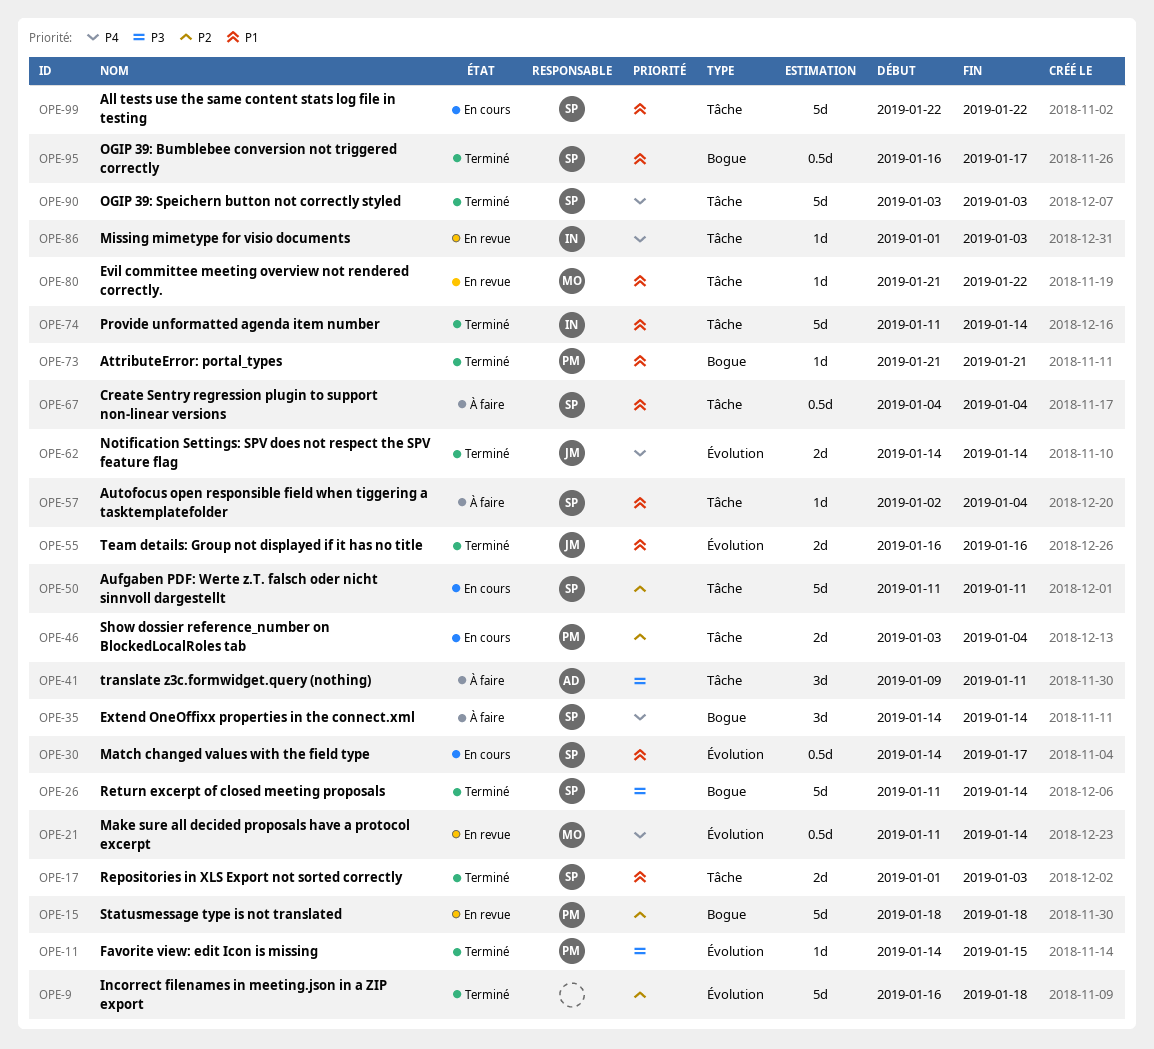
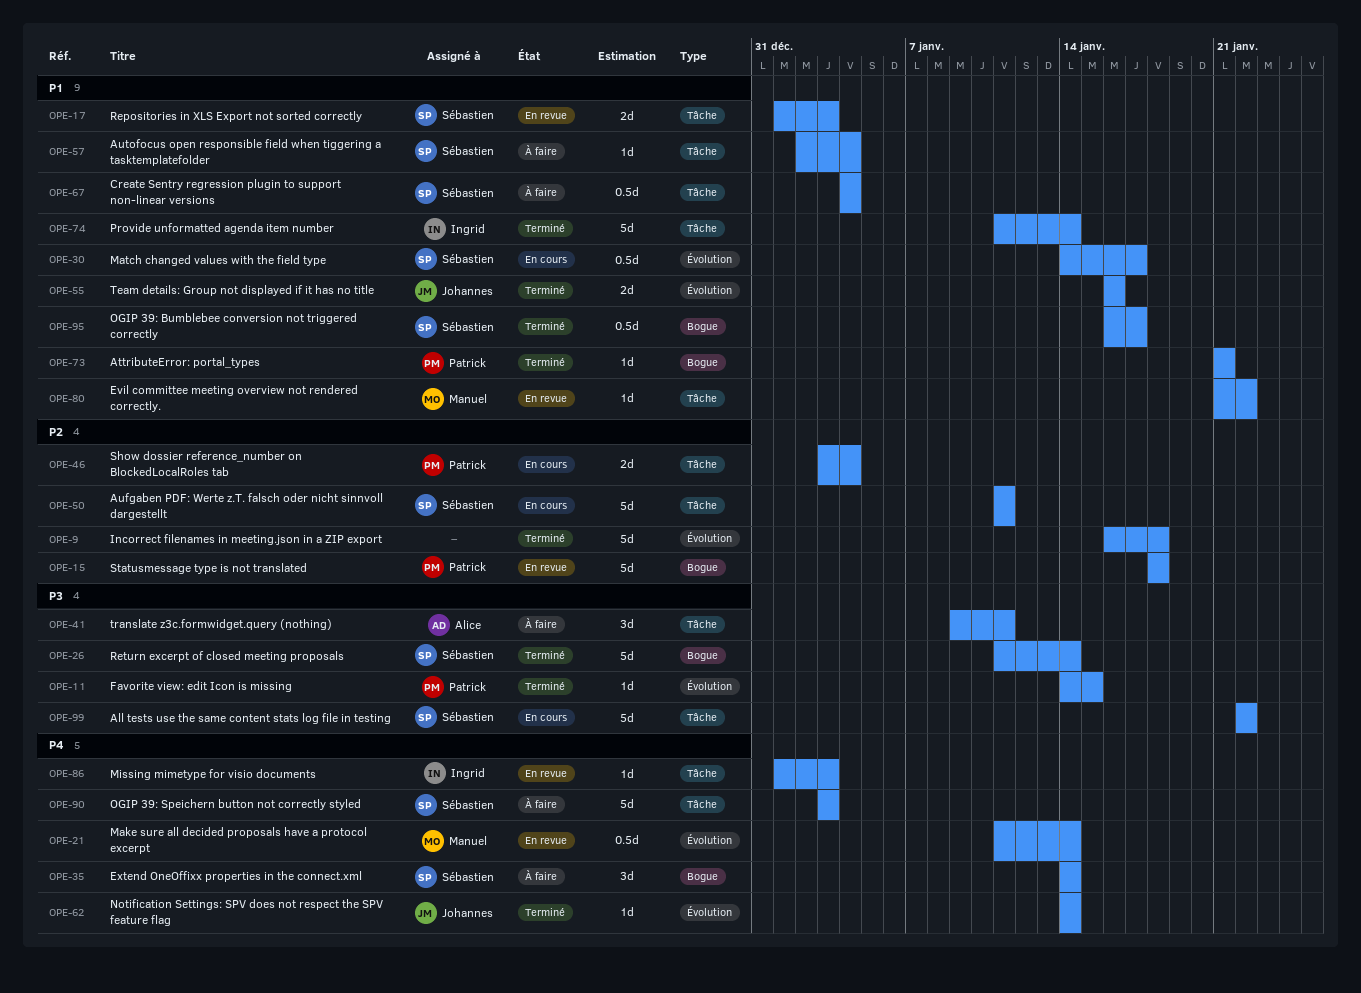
OPE-17, status: Terminé -> En revue
OPE-62, estimate: 2d -> 1d
OPE-90, status: Terminé -> À faire
OPE-99, priority: P1 -> P3

